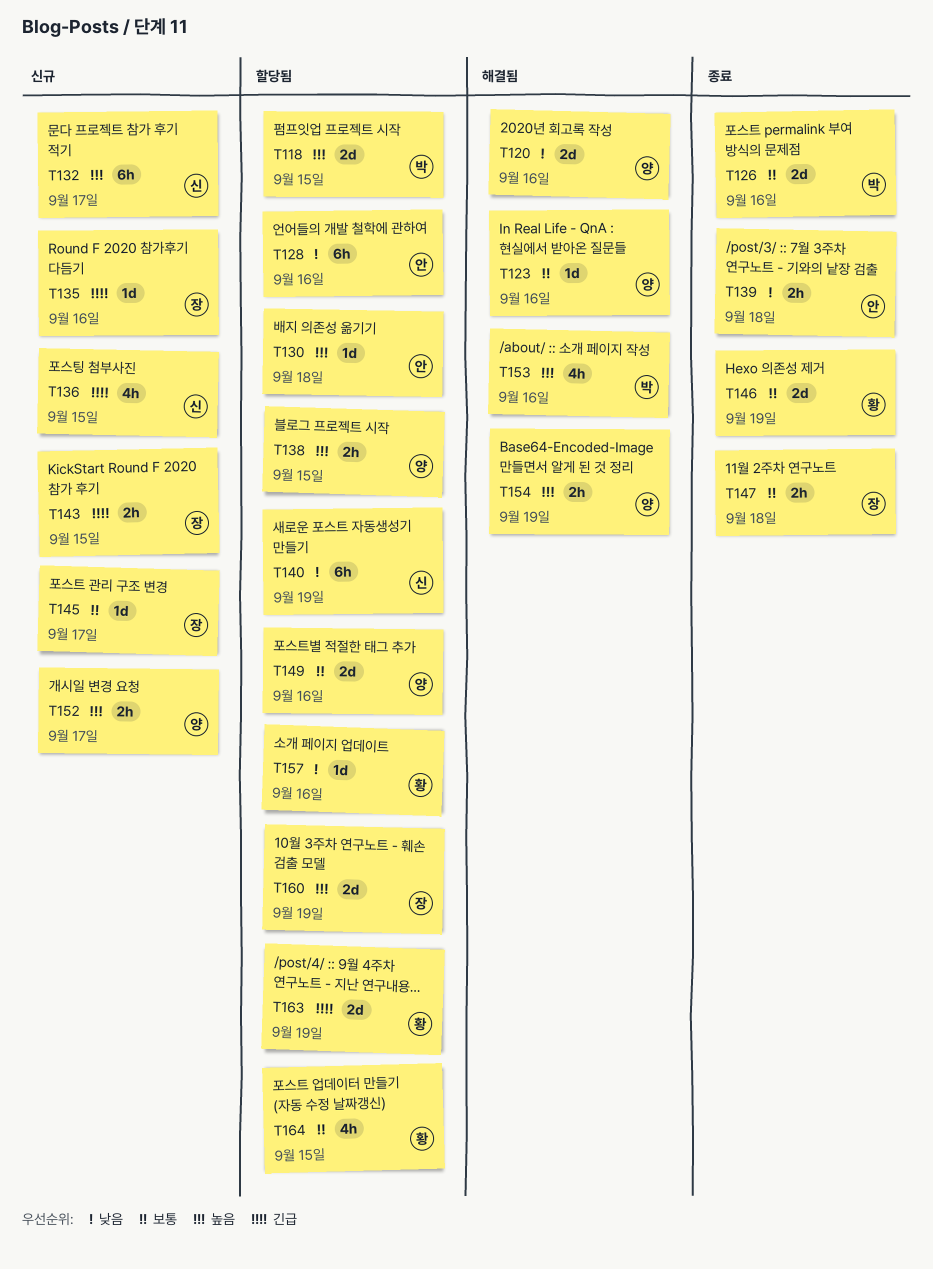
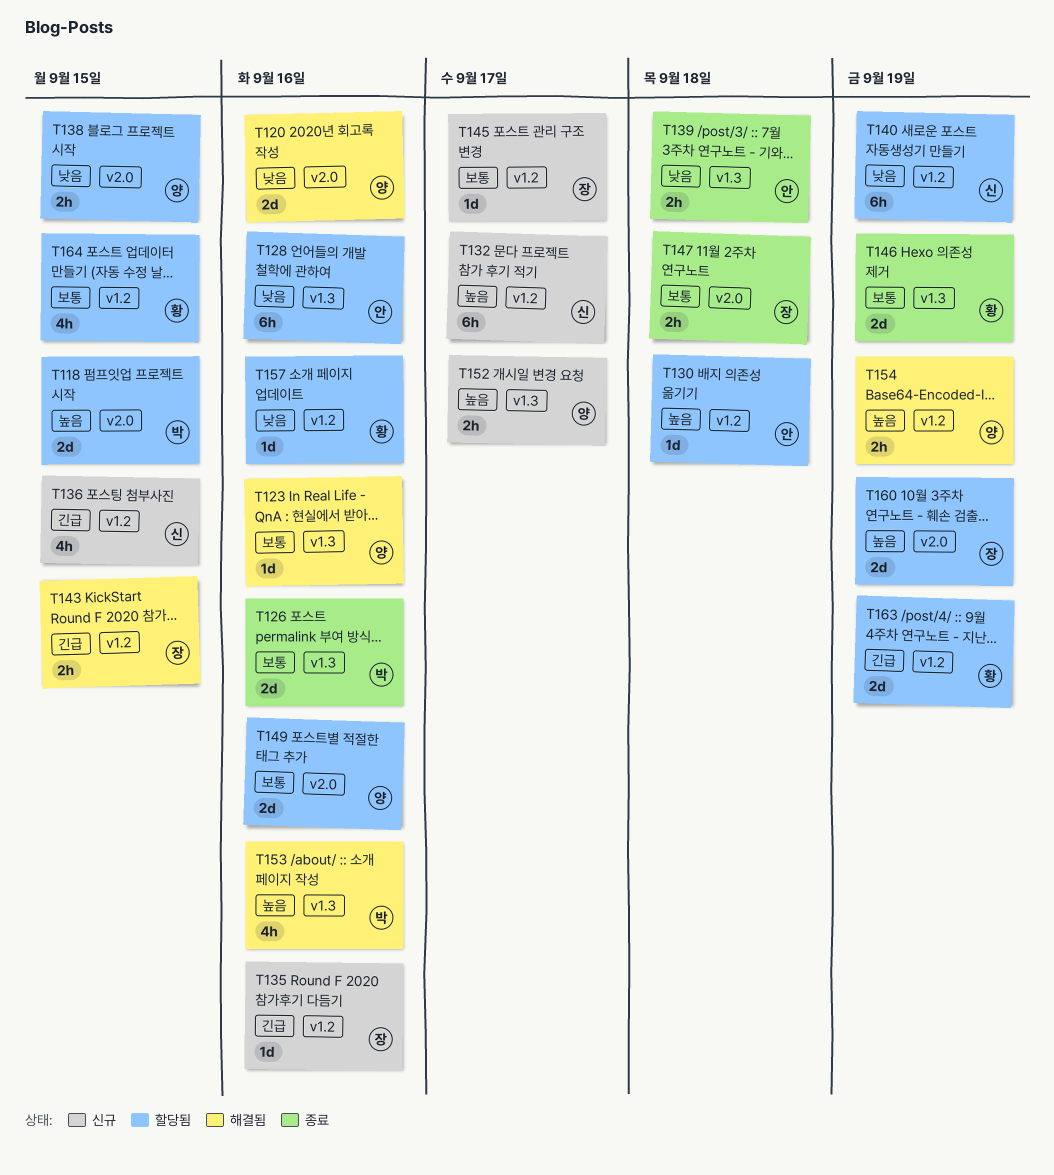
T138, priority: 높음 -> 낮음
T143, status: 신규 -> 해결됨

